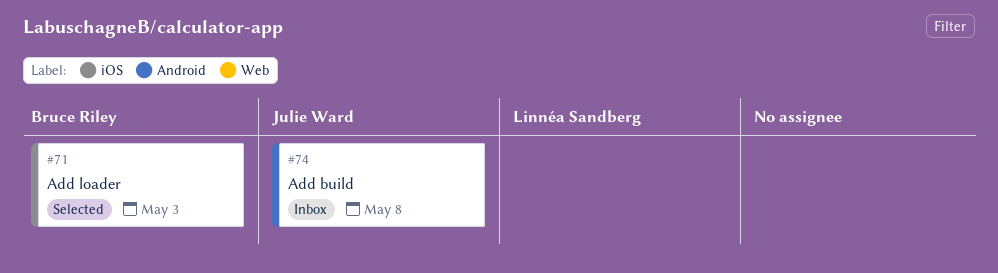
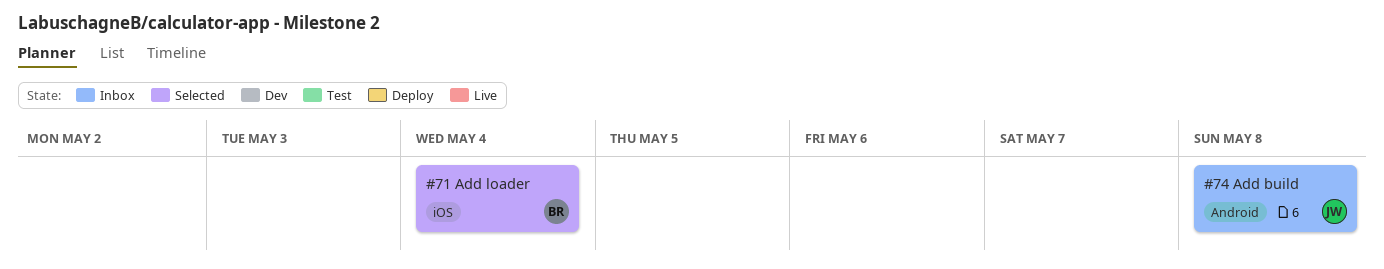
#71, due: May 3 -> May 4

